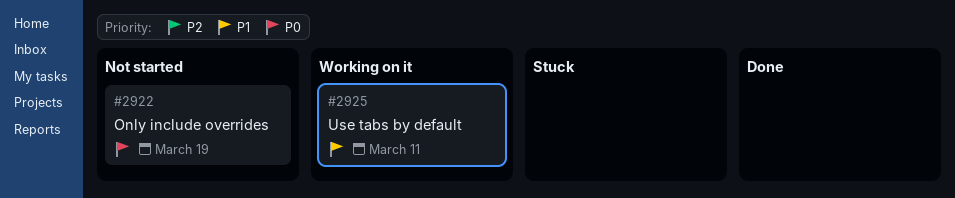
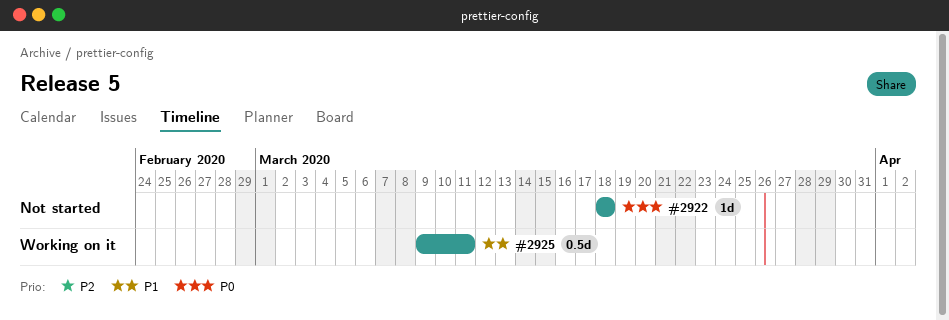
#2922, due: Mar 19 -> Mar 18

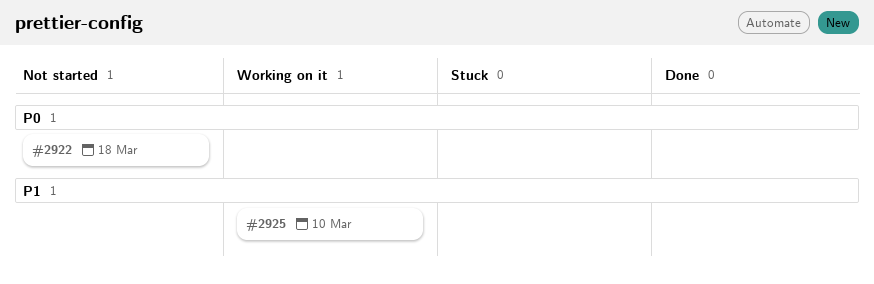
#2925, due: Mar 11 -> Mar 10

